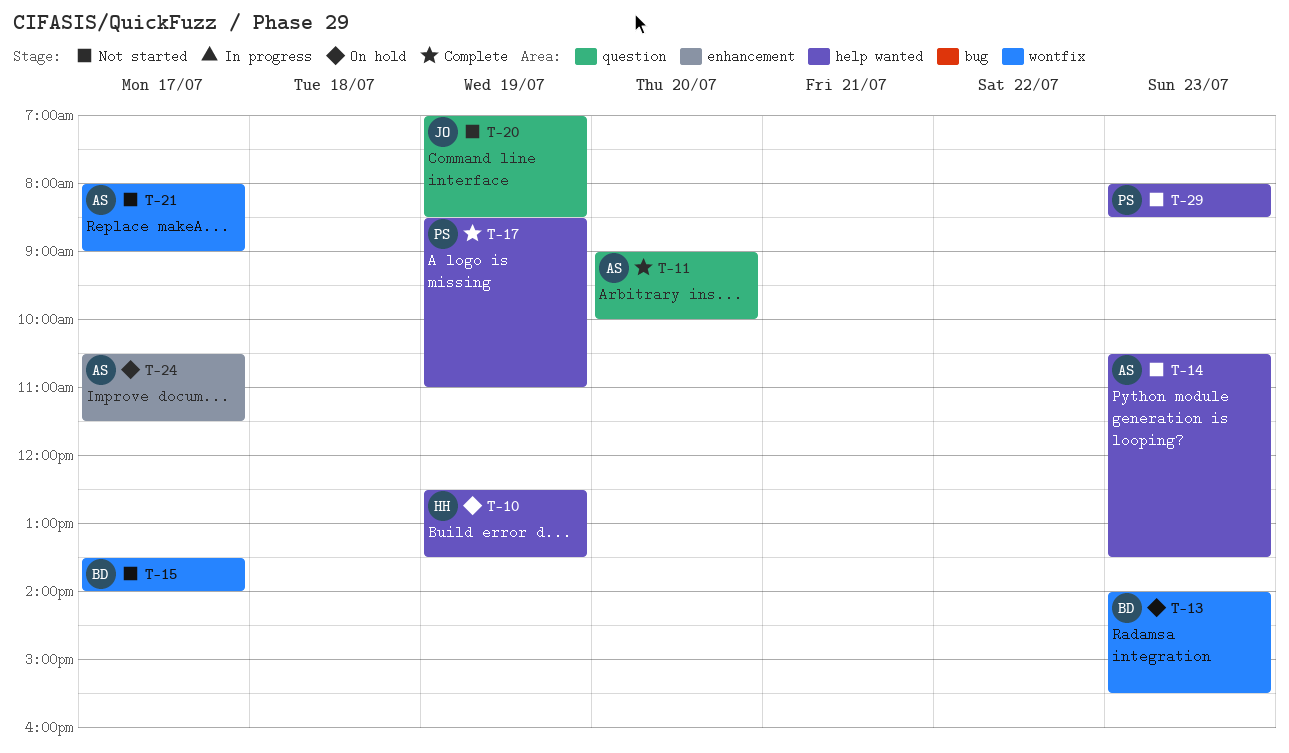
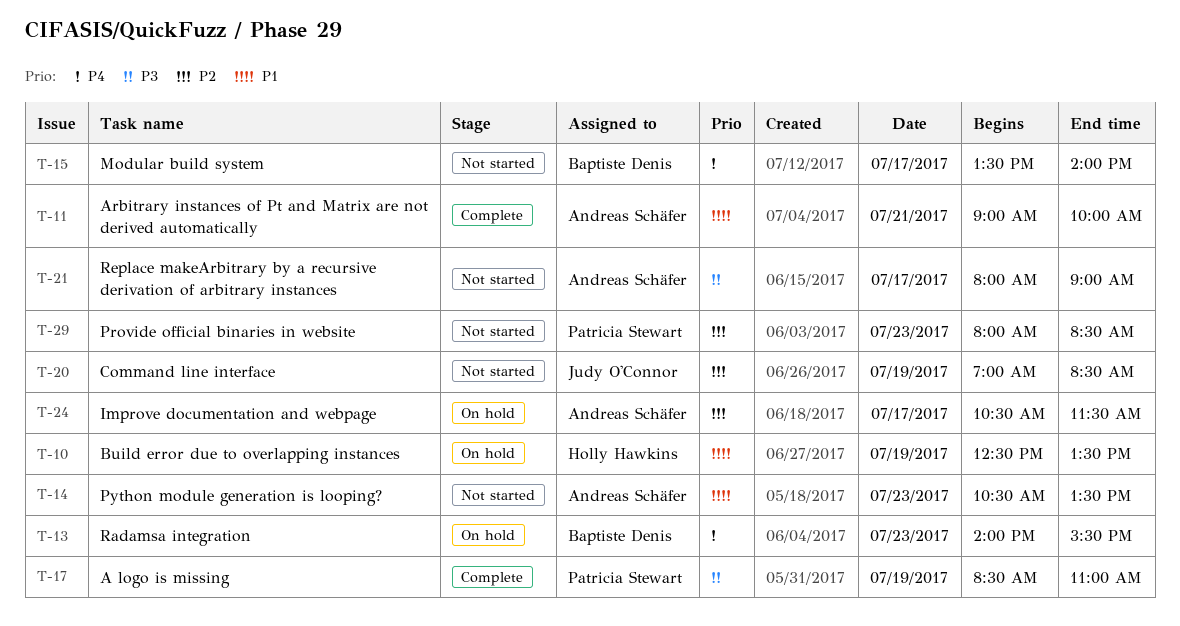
T-11, day: Jul 20 -> Jul 21

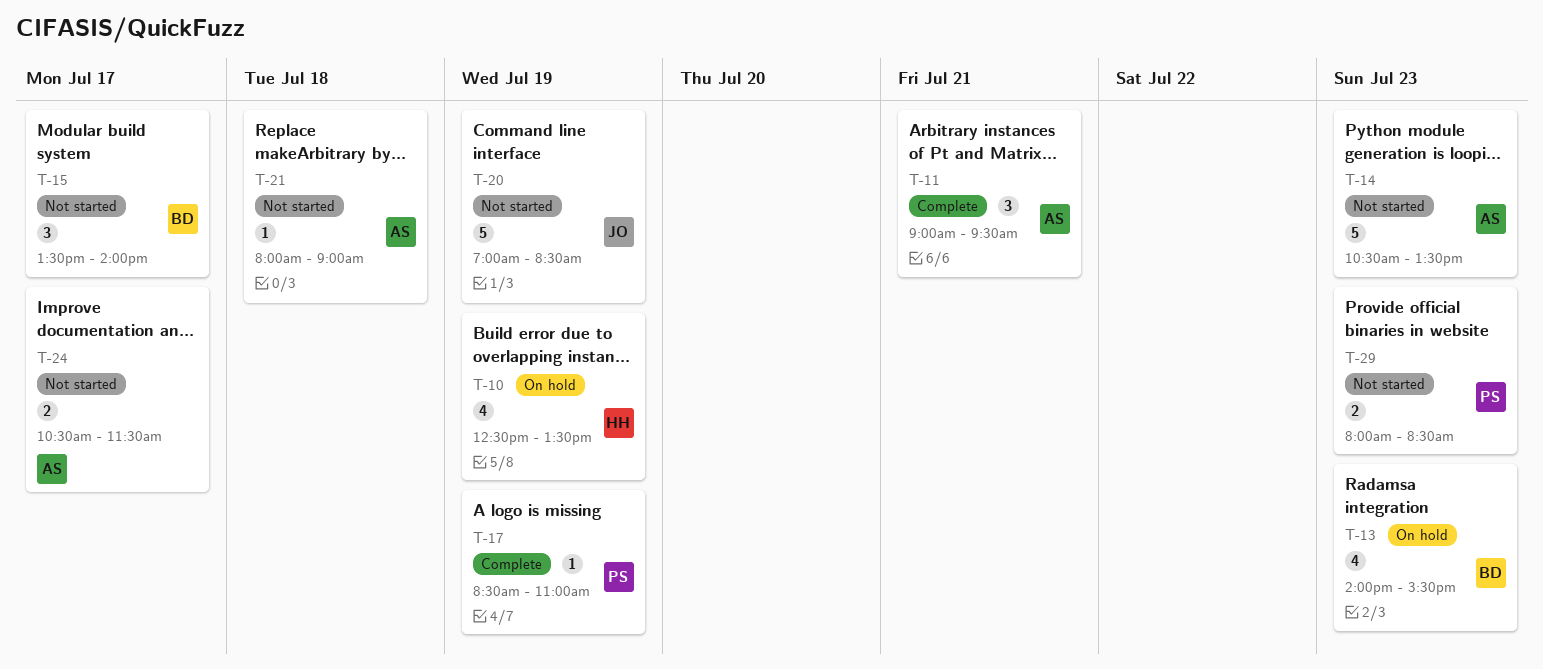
T-11, ends: 10:00 -> 09:30
T-21, day: Jul 17 -> Jul 18
T-24, status: On hold -> Not started

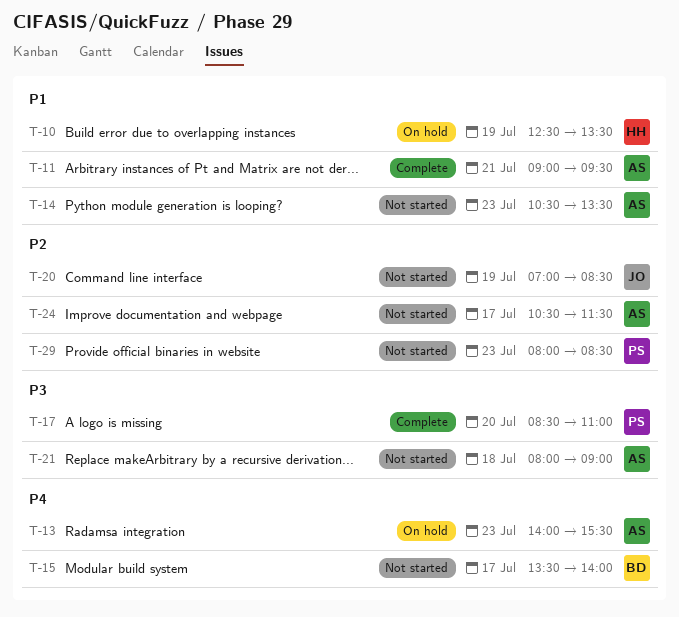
T-13, owner: BD -> AS
T-17, day: Jul 19 -> Jul 20

